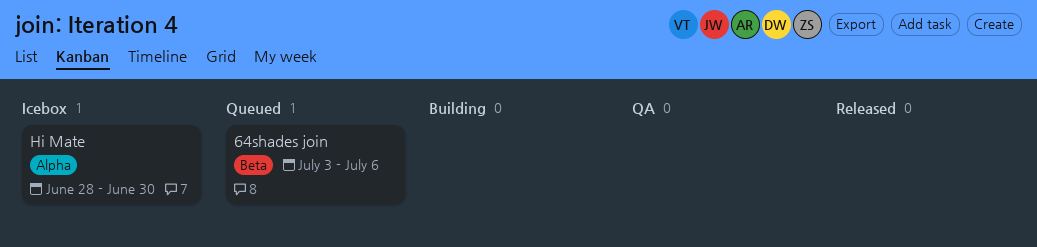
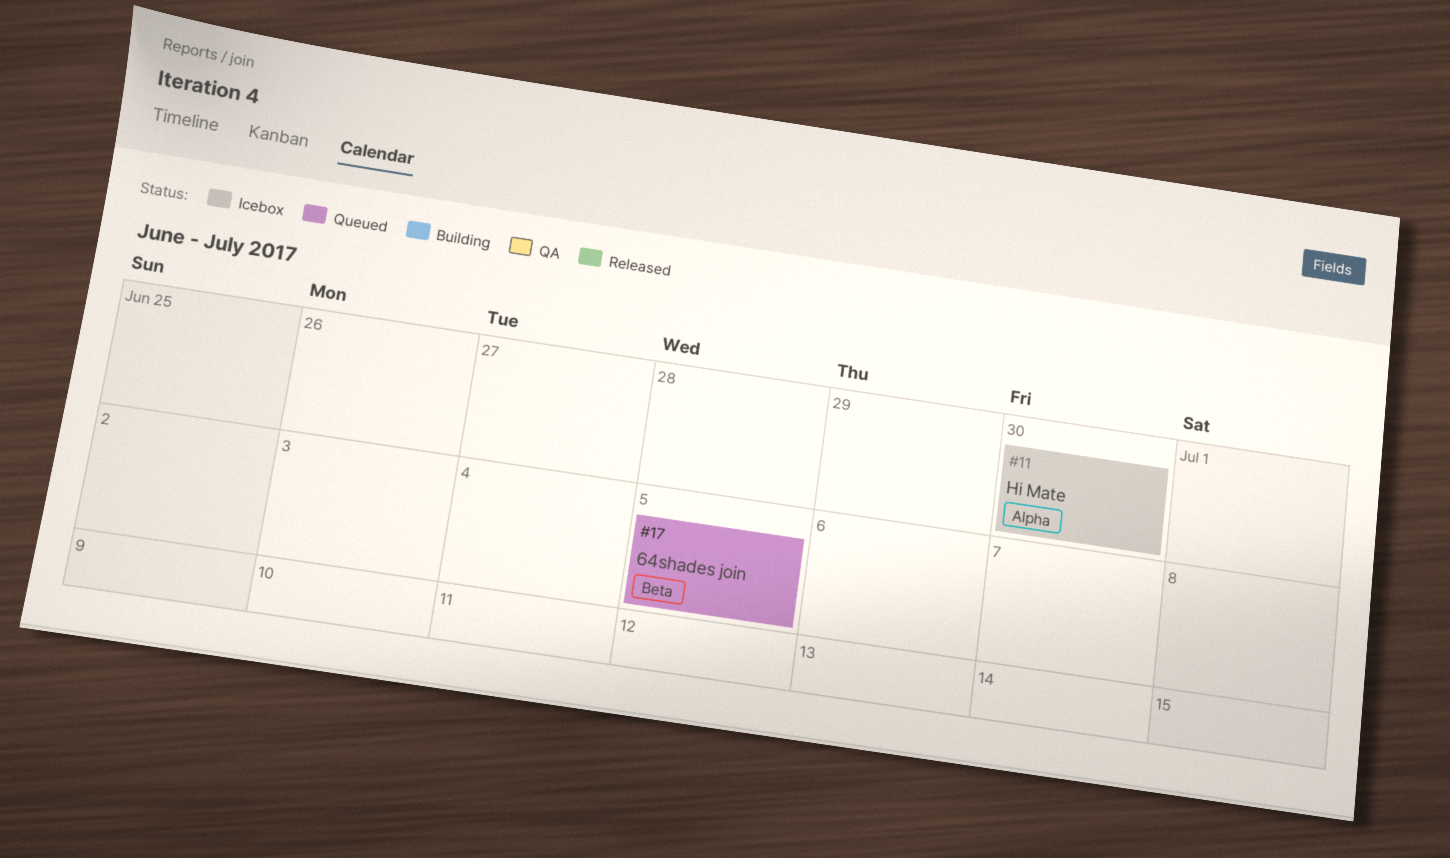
64shades join, due: Jul 6 -> Jul 5

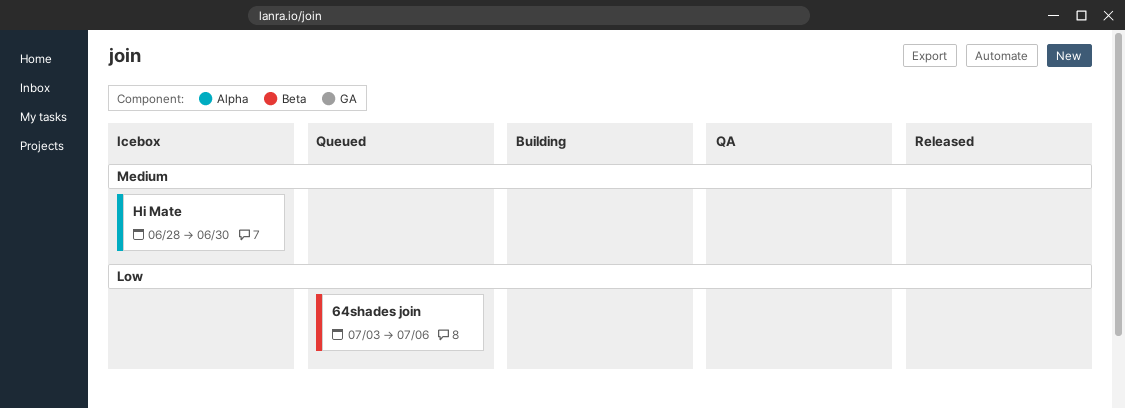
64shades join, due: Jul 5 -> Jul 6

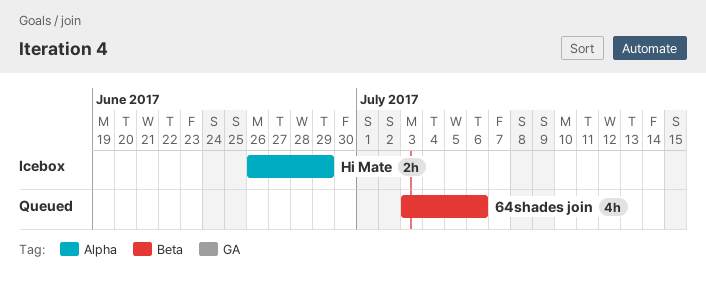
Hi Mate, start: Jun 28 -> Jun 26
Hi Mate, due: Jun 30 -> Jun 29

